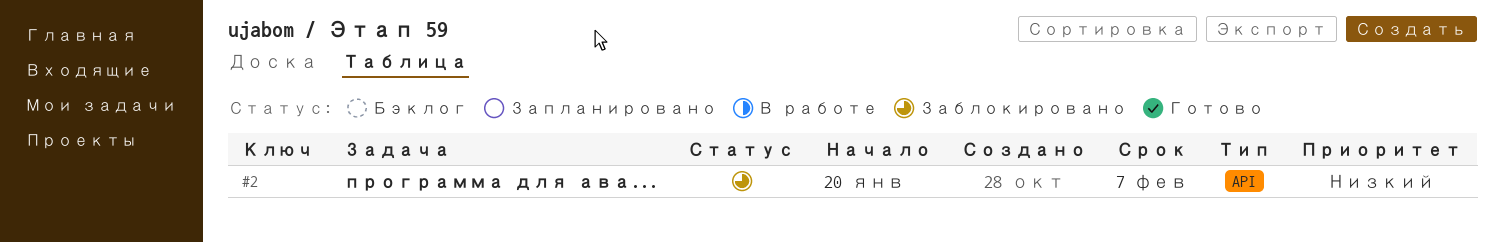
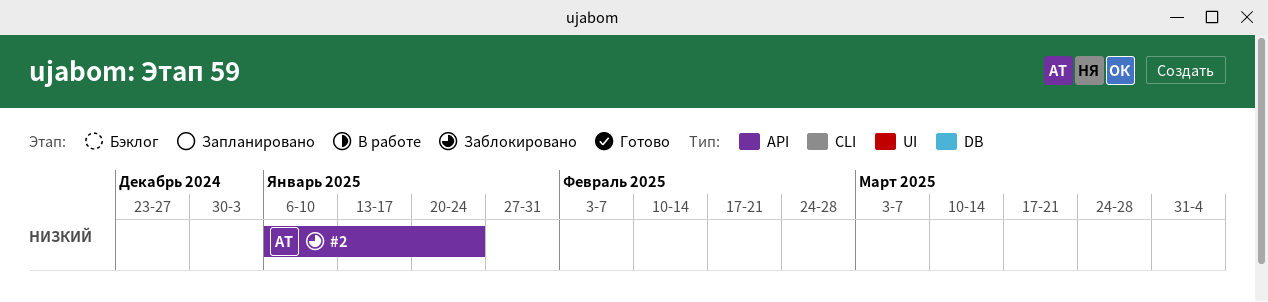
#2, start: Jan 20 -> Jan 6
#2, due: Feb 7 -> Jan 24

